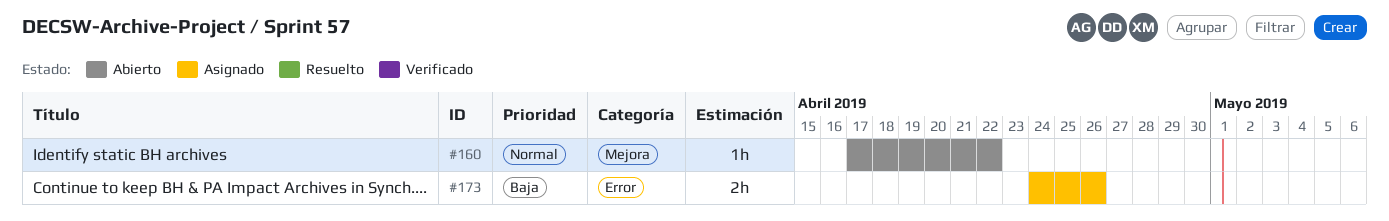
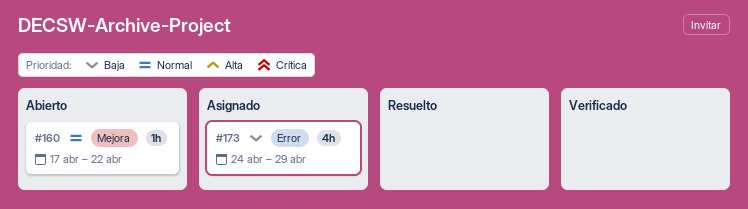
#173, estimate: 2h -> 4h
#173, due: Apr 26 -> Apr 29

